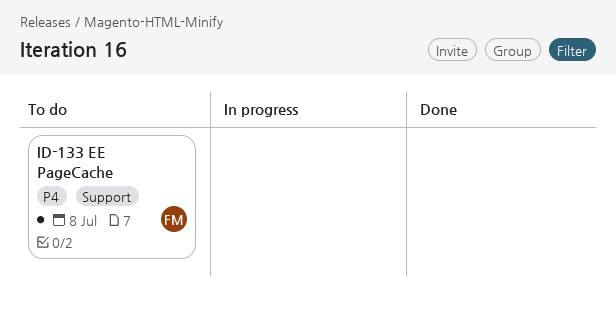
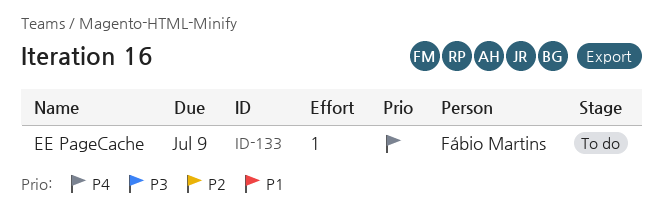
ID-133, due: Jul 8 -> Jul 9

